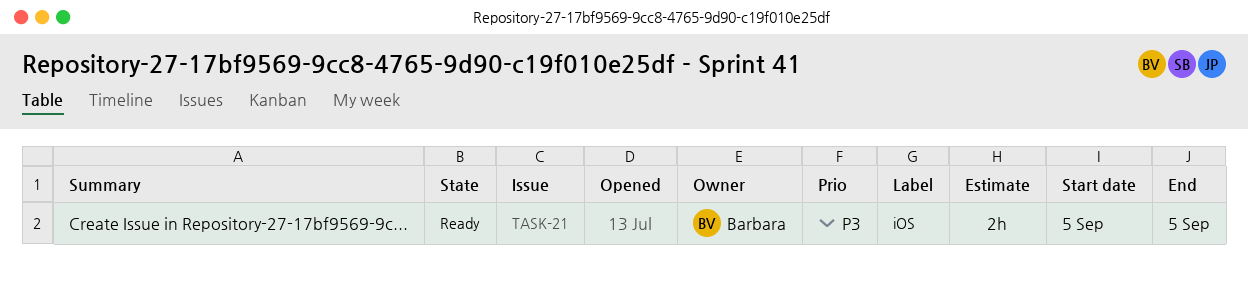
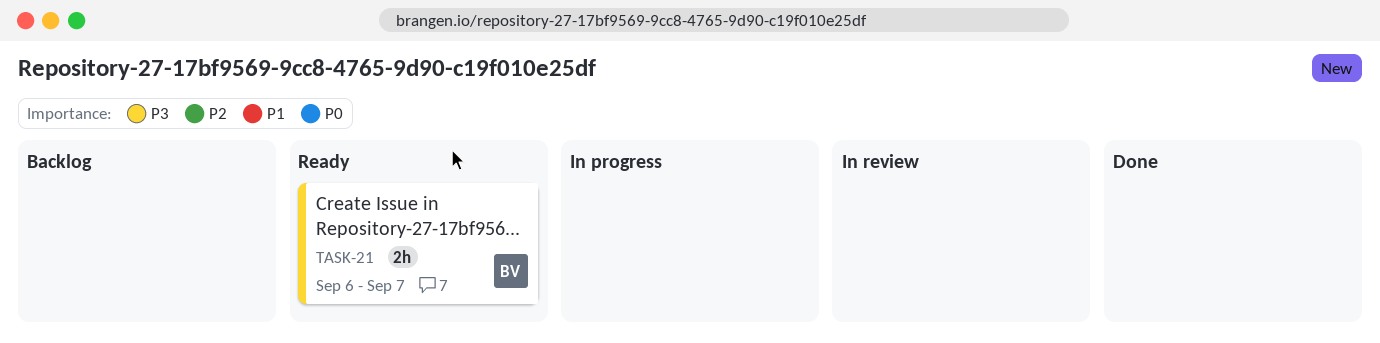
TASK-21, start: Sep 5 -> Sep 6
TASK-21, due: Sep 5 -> Sep 7

